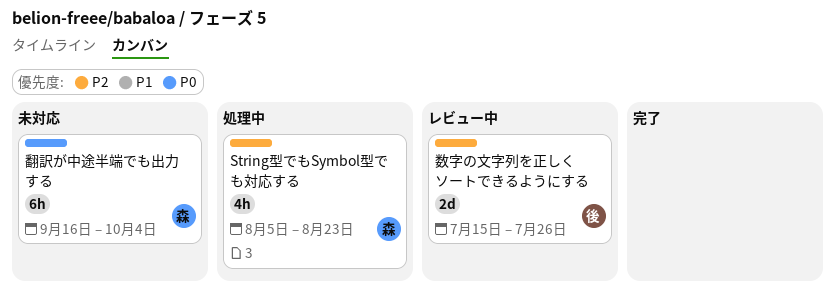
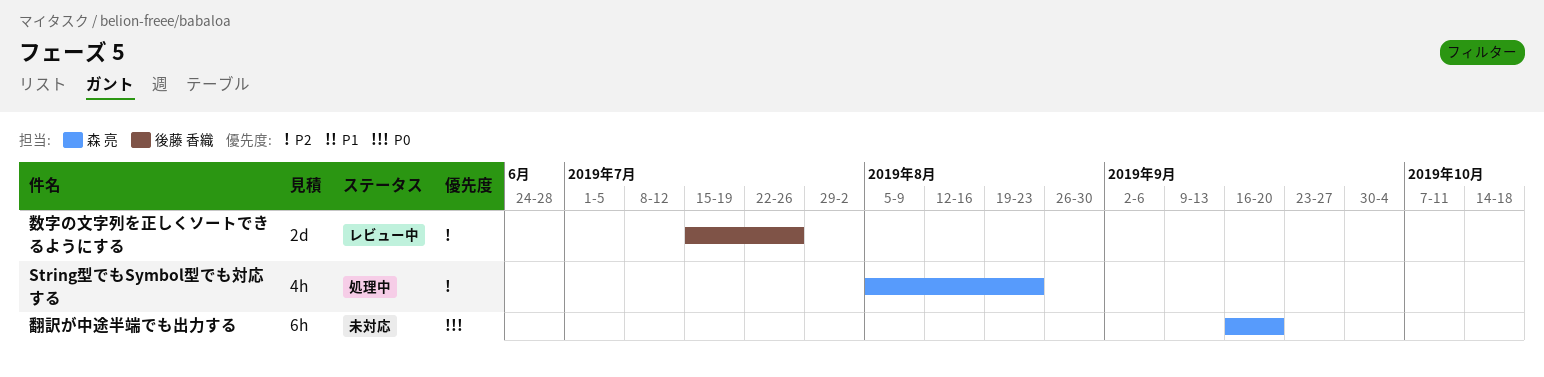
翻訳が中途半端でも出力する, due: Oct 4 -> Sep 20

